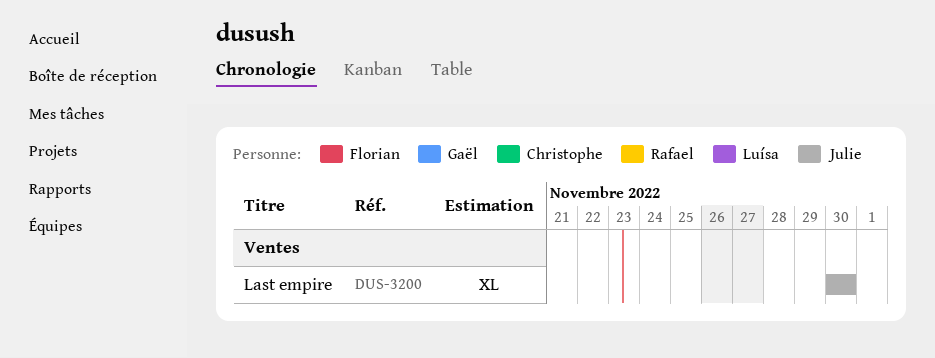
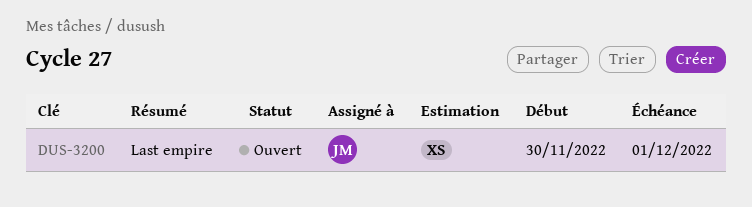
DUS-3200, estimate: XL -> XS
DUS-3200, due: Nov 30 -> Dec 1

